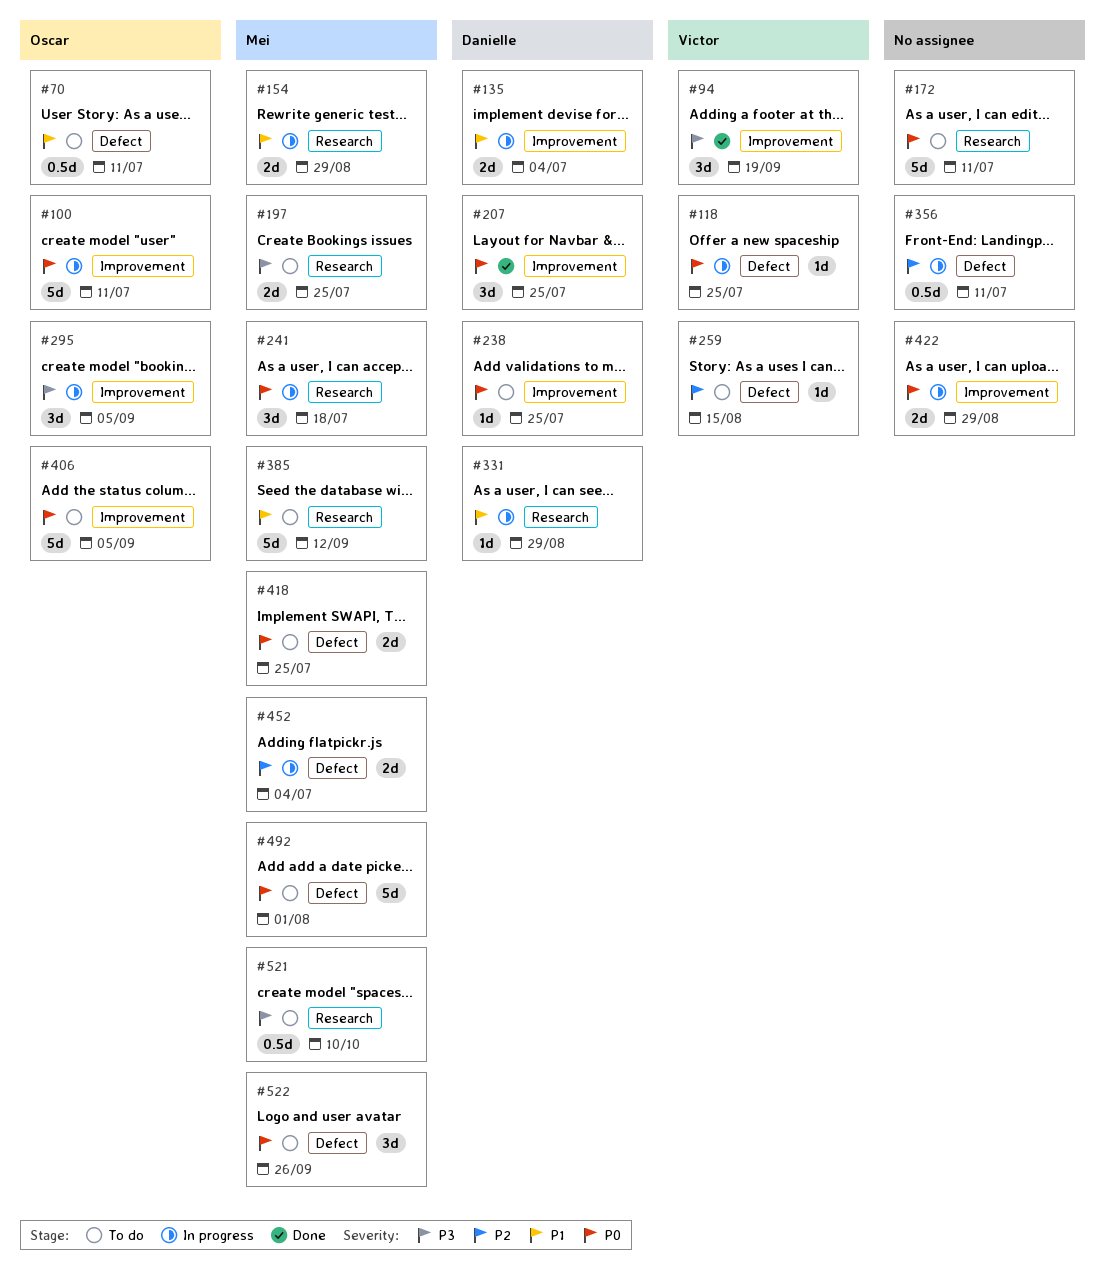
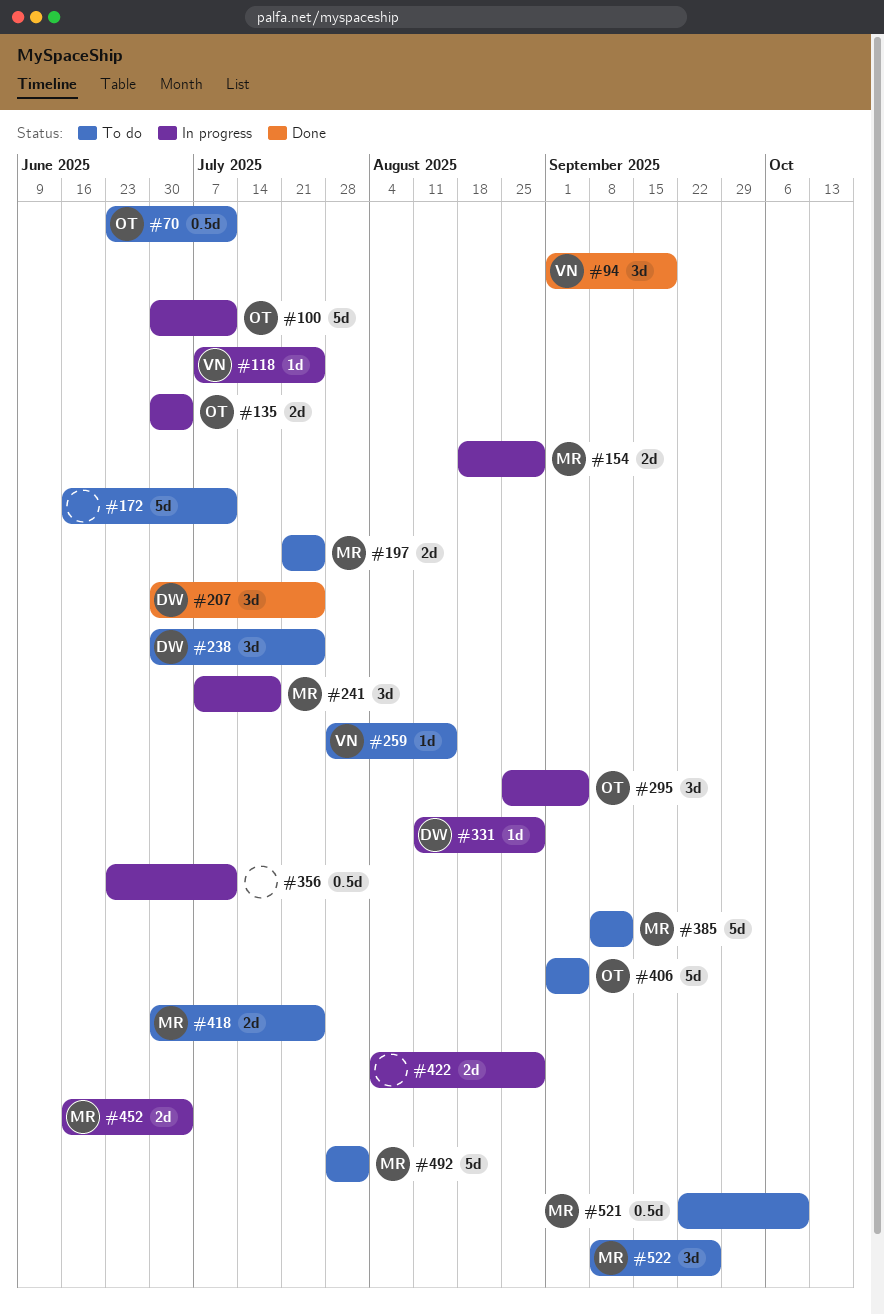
#135, owner: Danielle -> Oscar
#238, estimate: 1d -> 3d

